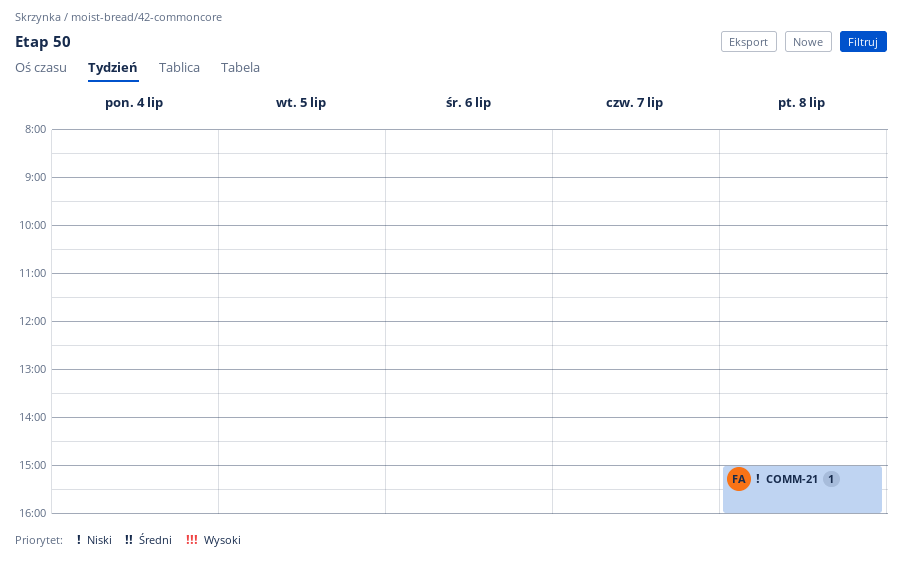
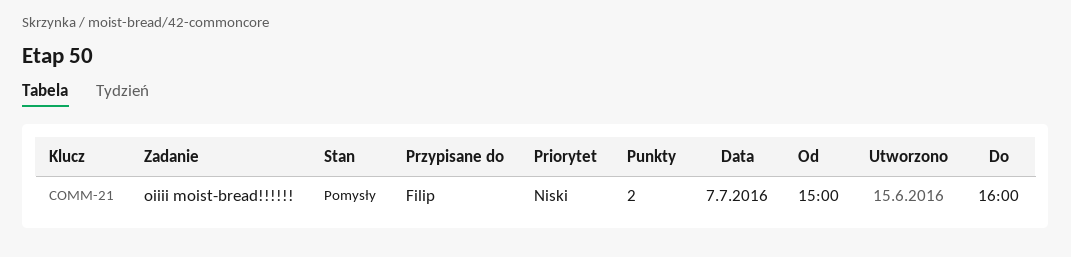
COMM-21, estimate: 1 -> 2
COMM-21, day: Jul 8 -> Jul 7

